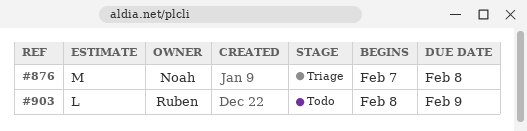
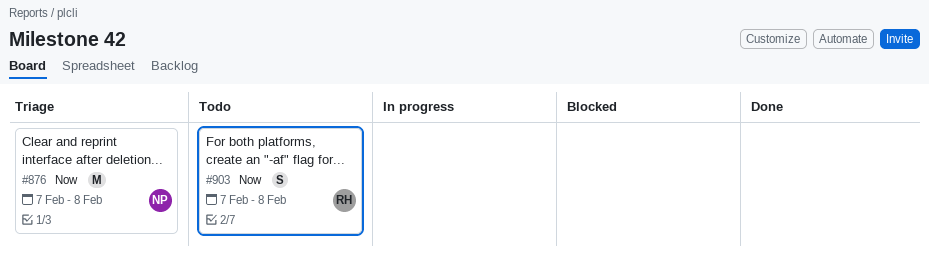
#903, estimate: L -> S
#903, start: Feb 8 -> Feb 7
#903, due: Feb 9 -> Feb 8

